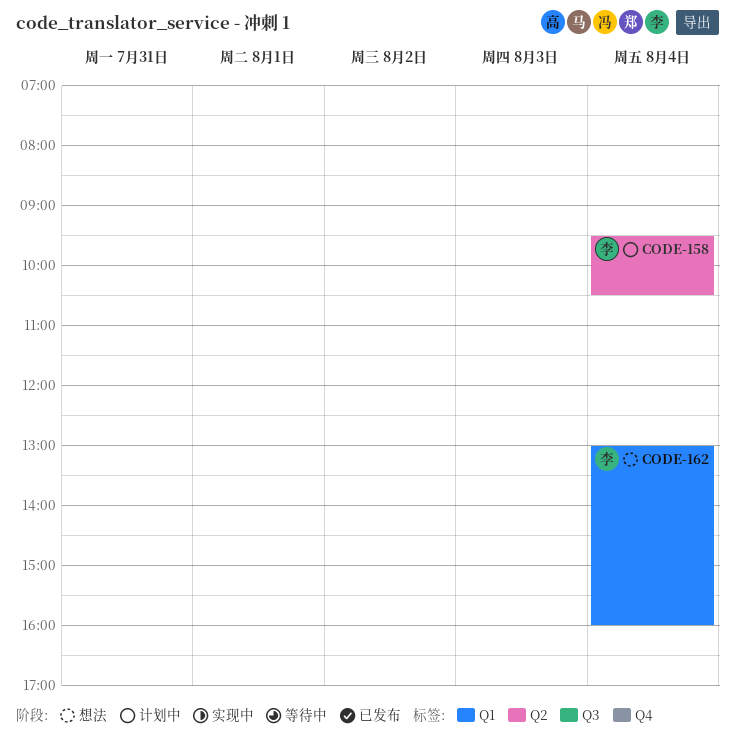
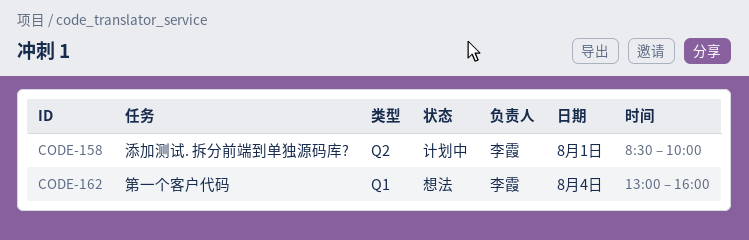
CODE-158, day: Aug 4 -> Aug 1
CODE-158, begins: 09:30 -> 08:30
CODE-158, ends: 10:30 -> 10:00

